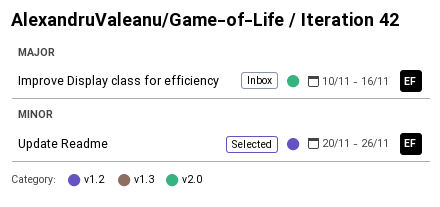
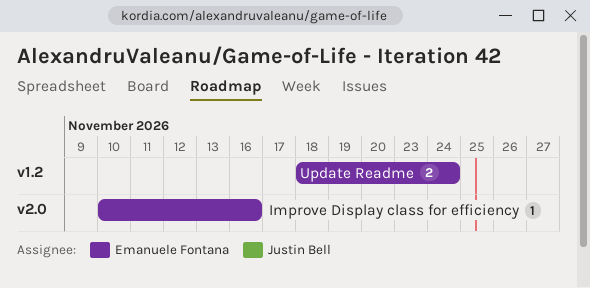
Update Readme, start: Nov 20 -> Nov 18
Update Readme, due: Nov 26 -> Nov 24

